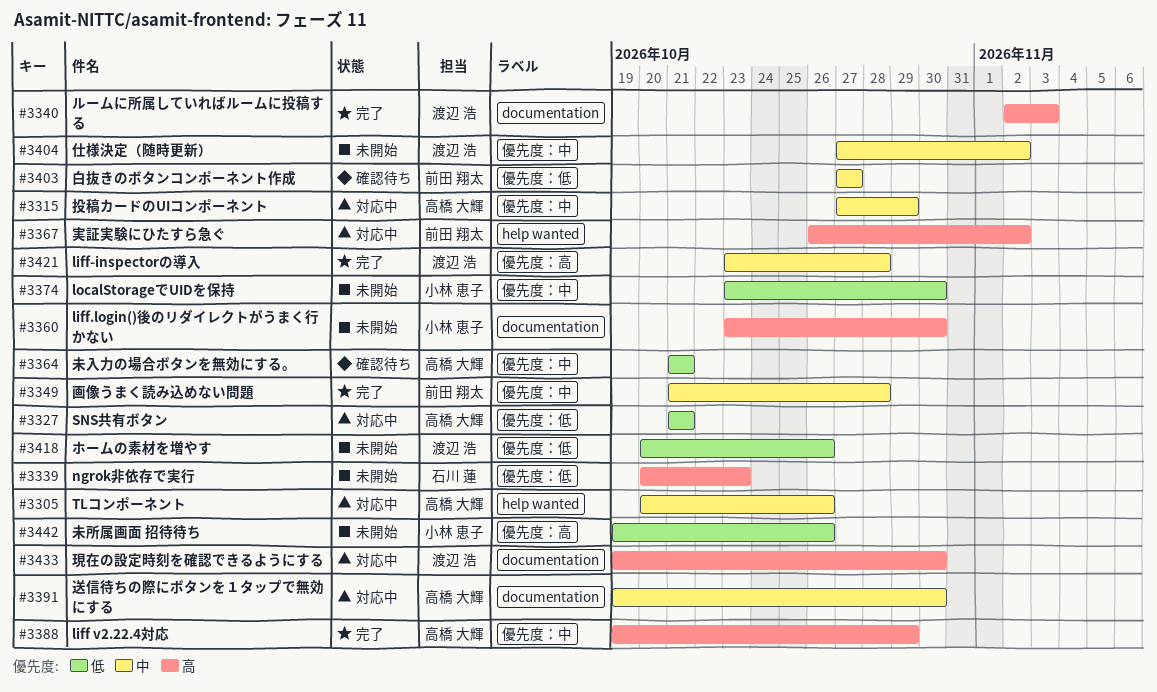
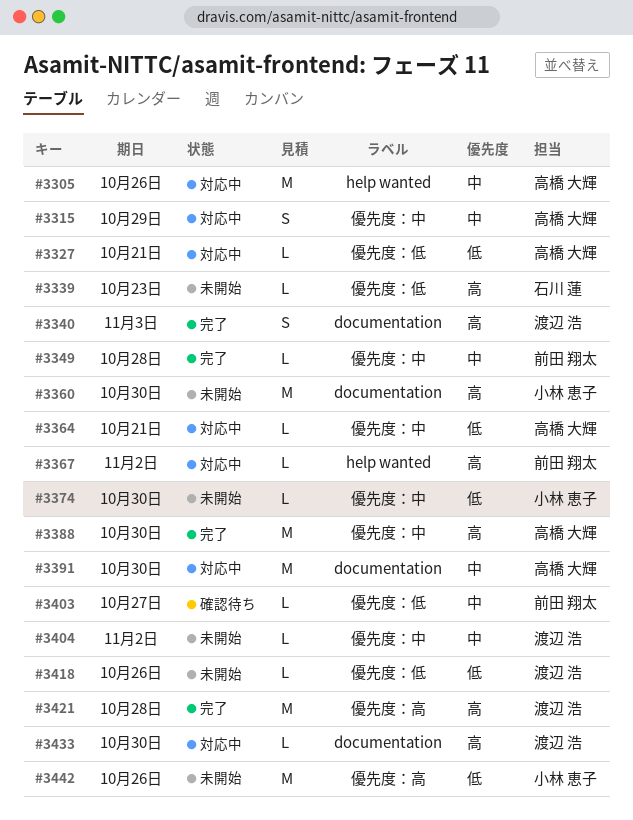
#3364, status: 確認待ち -> 対応中
#3388, due: Oct 29 -> Oct 30
#3421, priority: 中 -> 高

